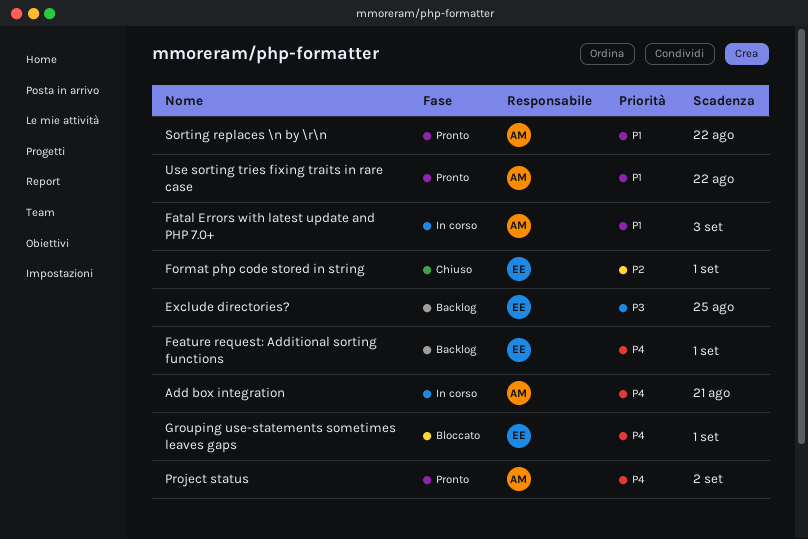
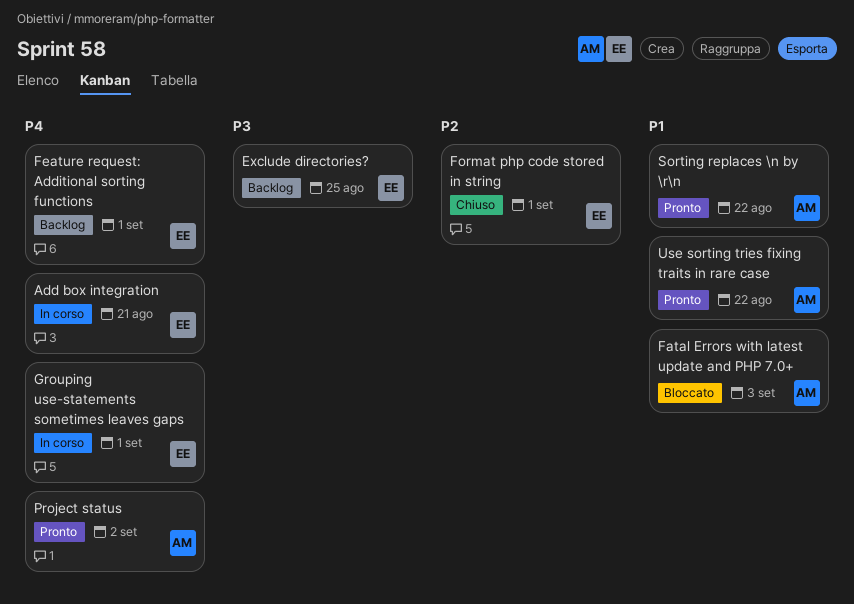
Add box integration, owner: AM -> EE
Fatal Errors with latest update and PHP 7.0+, status: In corso -> Bloccato
Grouping use-statements sometimes leaves gaps, status: Bloccato -> In corso

